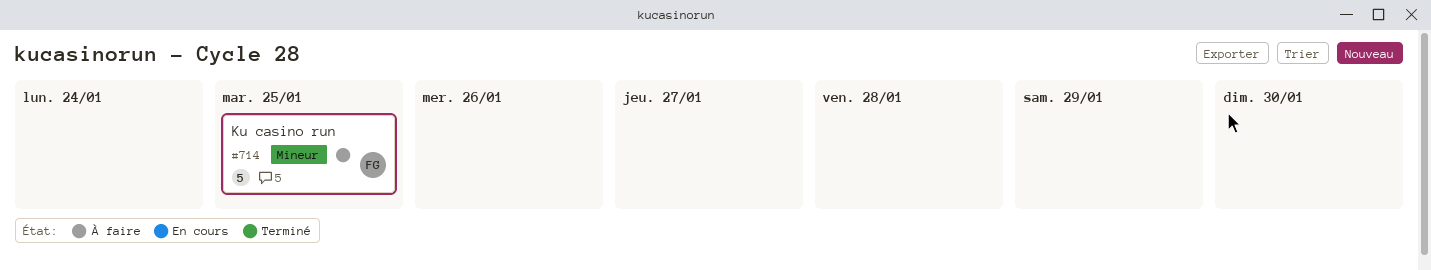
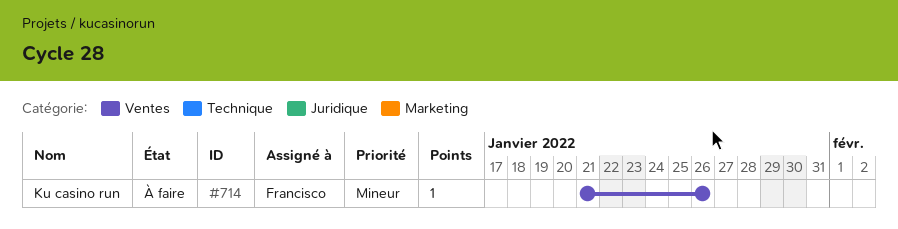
#714, estimate: 5 -> 1
#714, due: Jan 25 -> Jan 26

